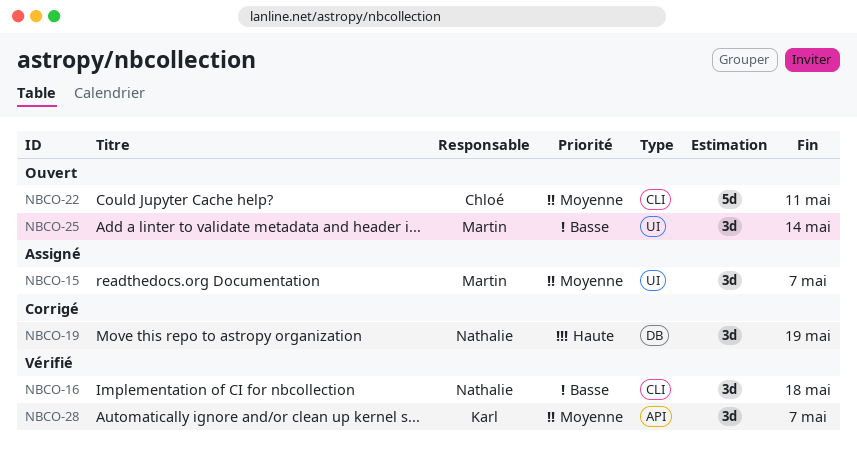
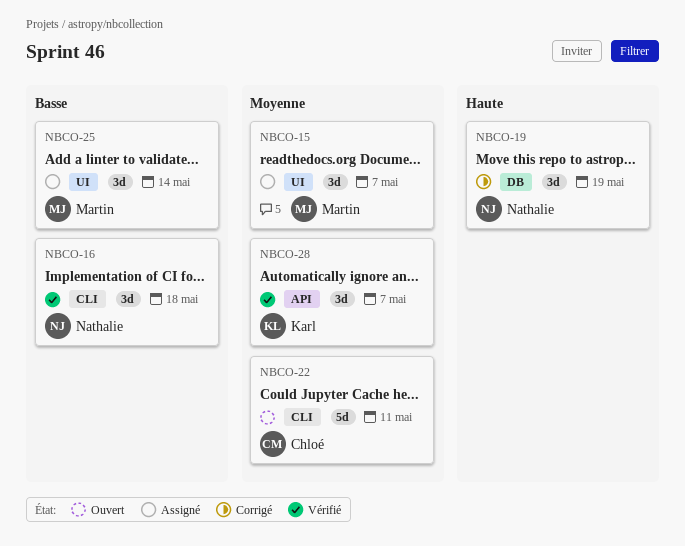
NBCO-25, status: Ouvert -> Assigné

